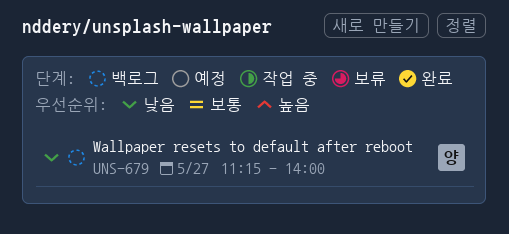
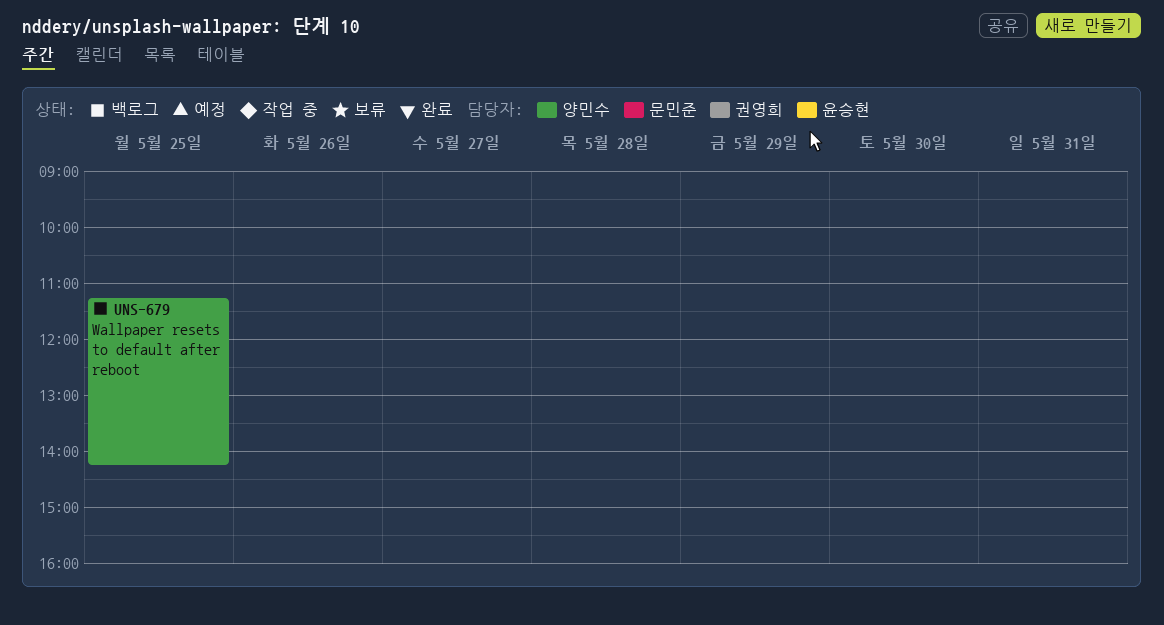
UNS-679, day: May 27 -> May 25
UNS-679, ends: 14:00 -> 14:15

